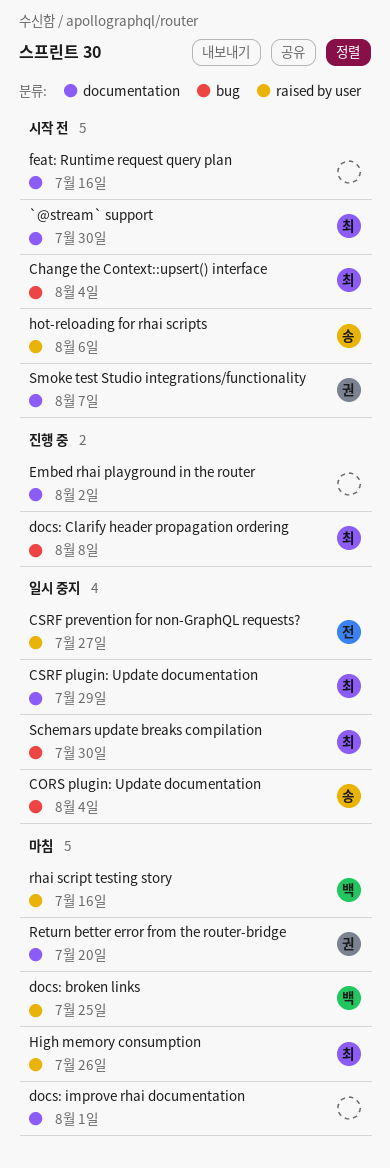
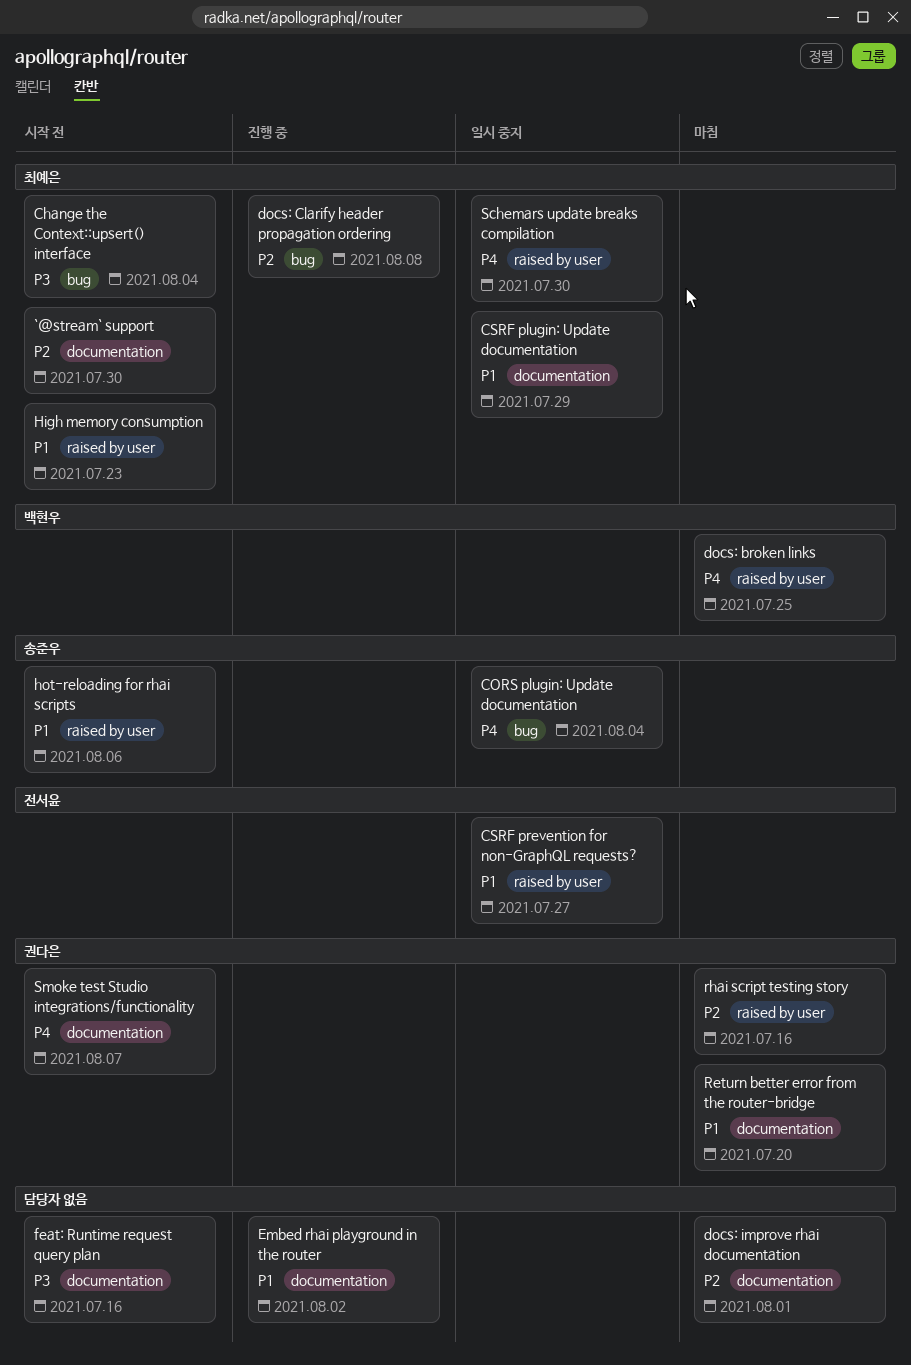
High memory consumption, status: 마침 -> 시작 전
High memory consumption, due: Jul 26 -> Jul 23
rhai script testing story, owner: 백현우 -> 권다은
Schemars update breaks compilation, label: bug -> raised by user

